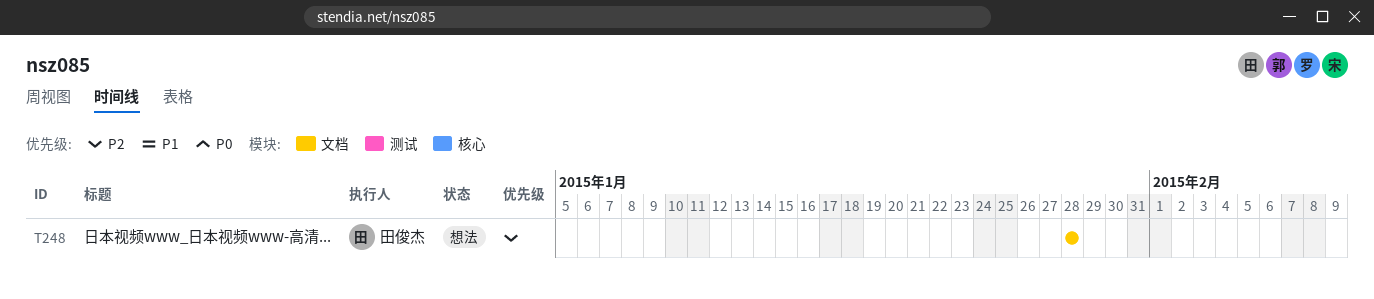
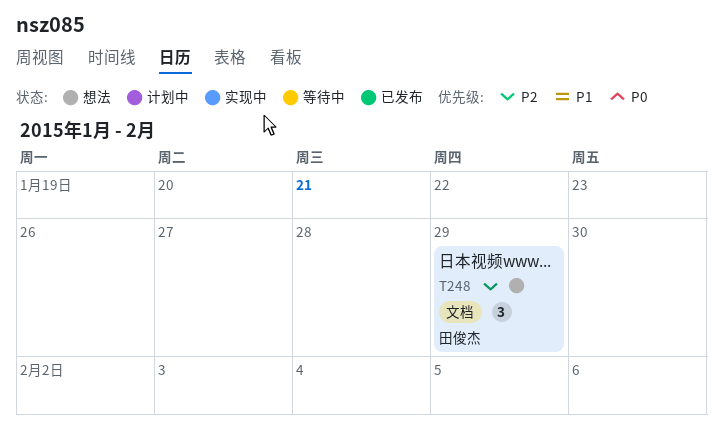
T248, due: Jan 28 -> Jan 29

